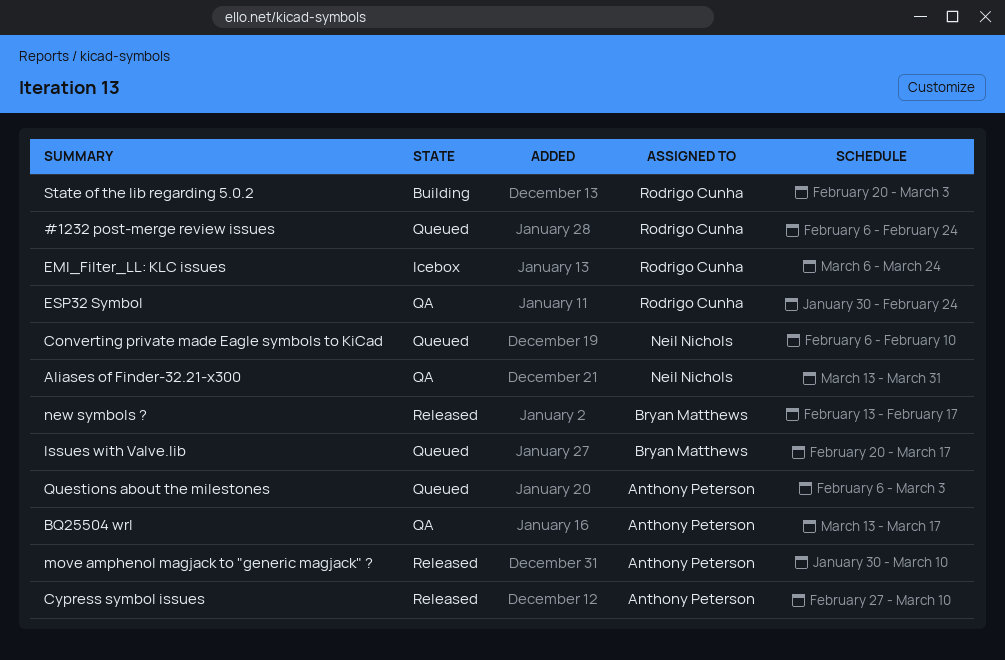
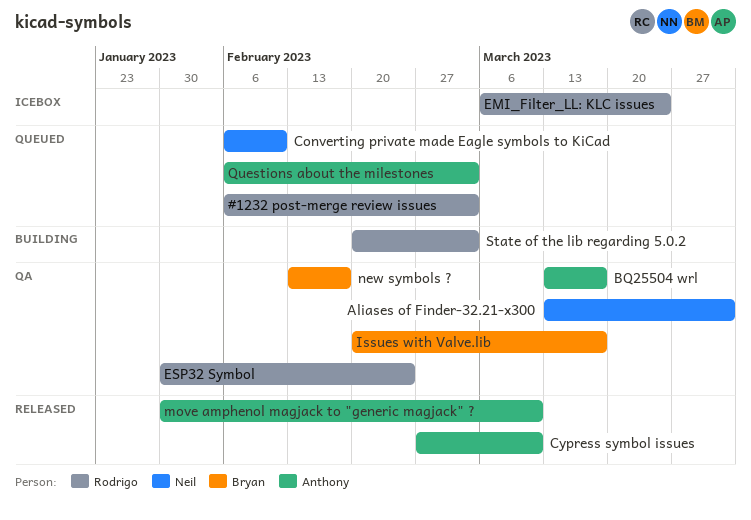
#1232 post-merge review issues, due: Feb 24 -> Mar 3
Issues with Valve.lib, status: Queued -> QA
new symbols ?, status: Released -> QA

